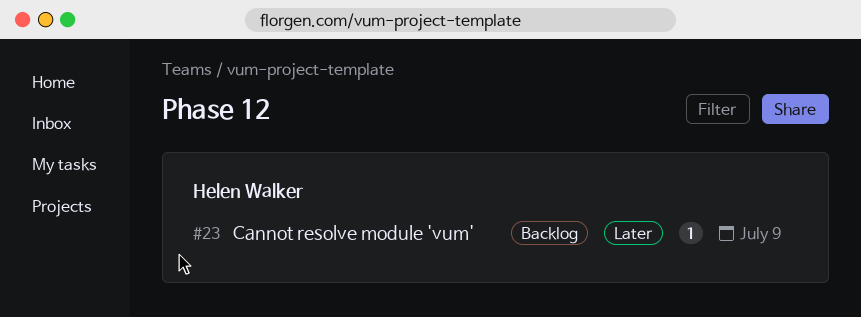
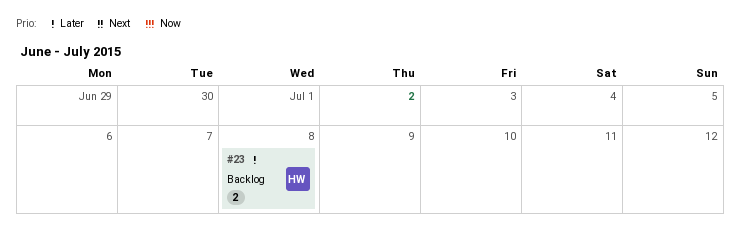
#23, estimate: 1 -> 2
#23, due: Jul 9 -> Jul 8

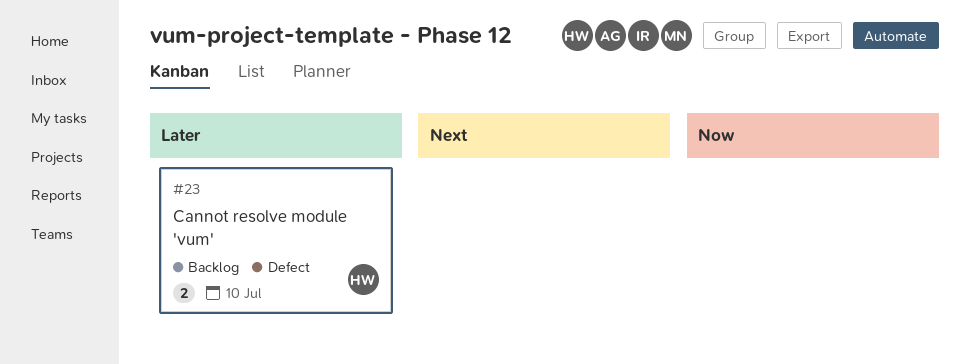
#23, due: Jul 8 -> Jul 10

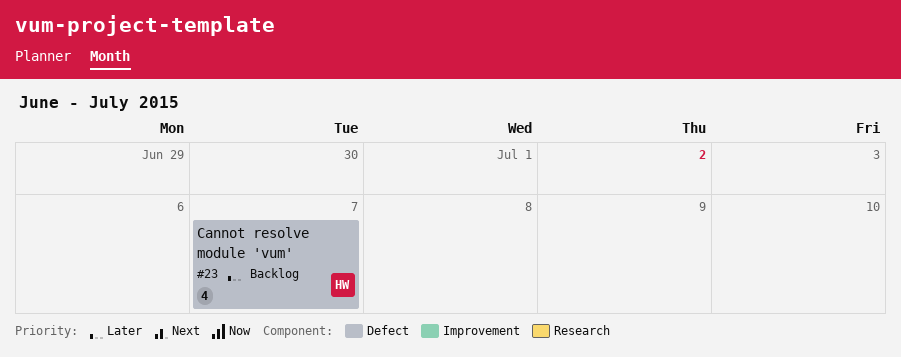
#23, estimate: 2 -> 4
#23, due: Jul 10 -> Jul 7

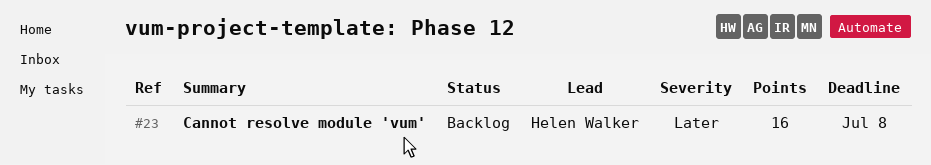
#23, estimate: 4 -> 16
#23, due: Jul 7 -> Jul 8

